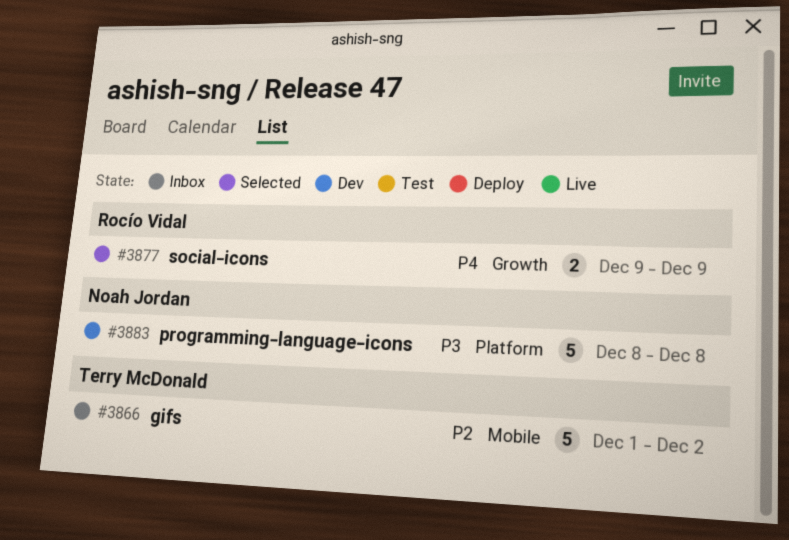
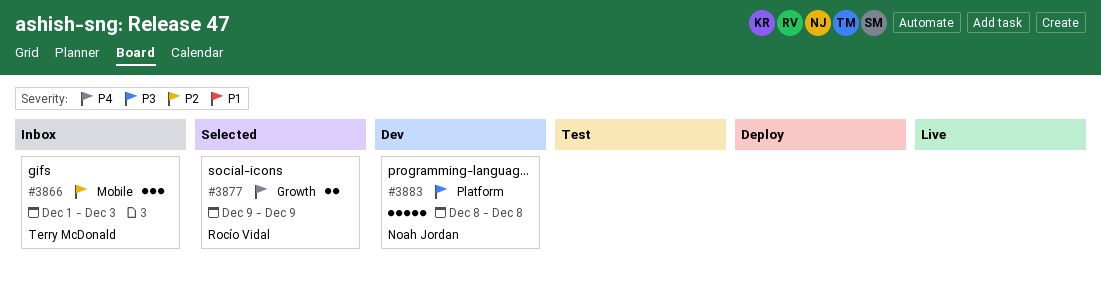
#3866, estimate: 5 -> 3
#3866, due: Dec 2 -> Dec 3

